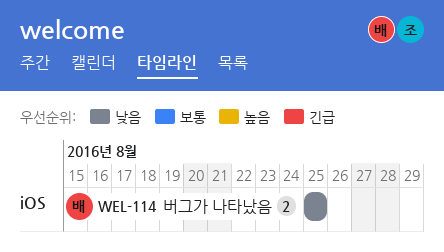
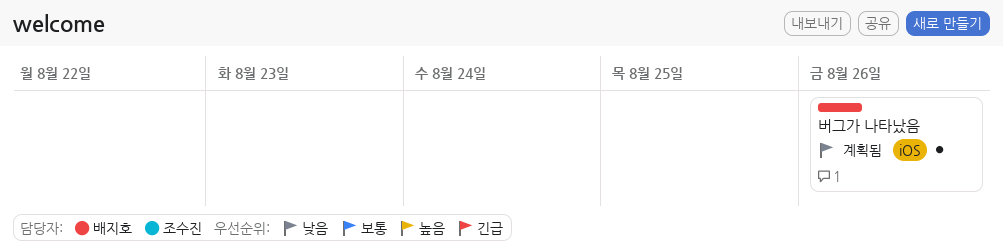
버그가 나타났음, estimate: 2 -> 1
버그가 나타났음, due: Aug 25 -> Aug 26

